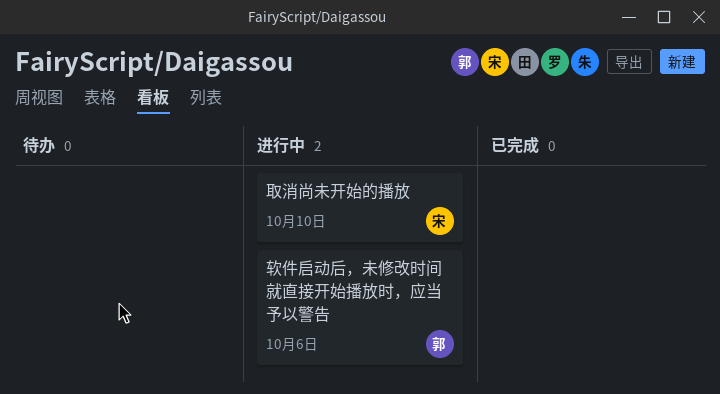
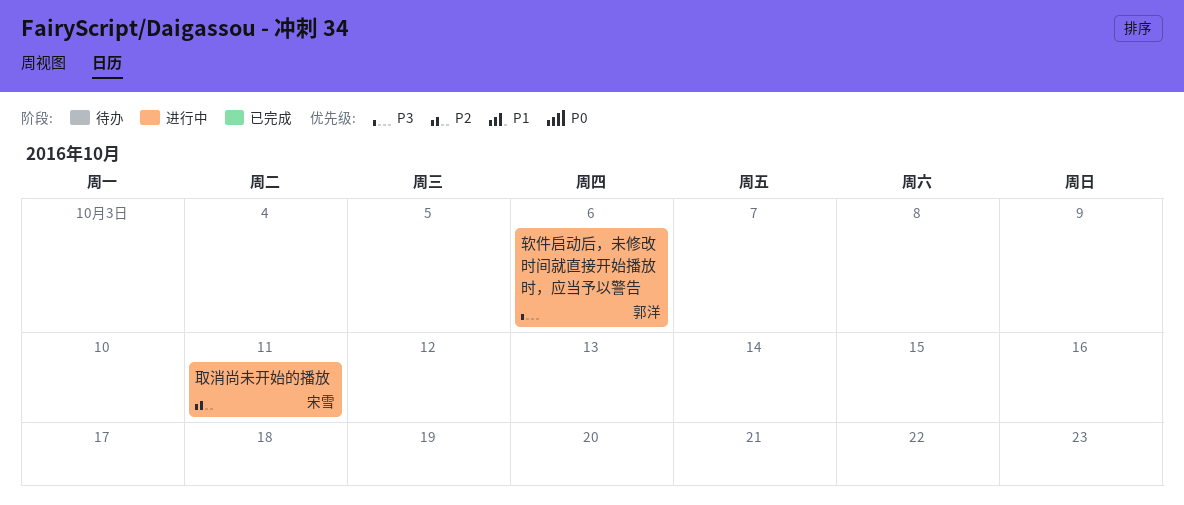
取消尚未开始的播放, due: Oct 10 -> Oct 11

